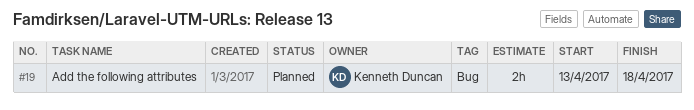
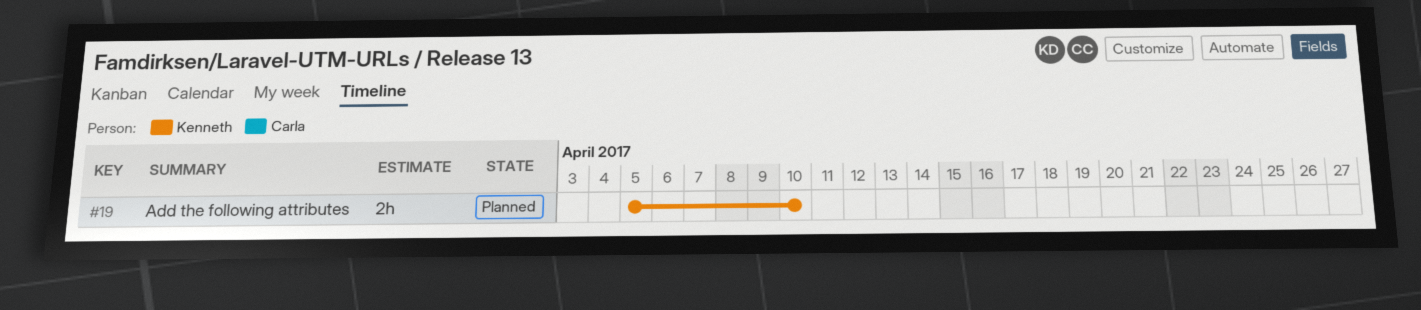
#19, start: Apr 13 -> Apr 5
#19, due: Apr 18 -> Apr 10

